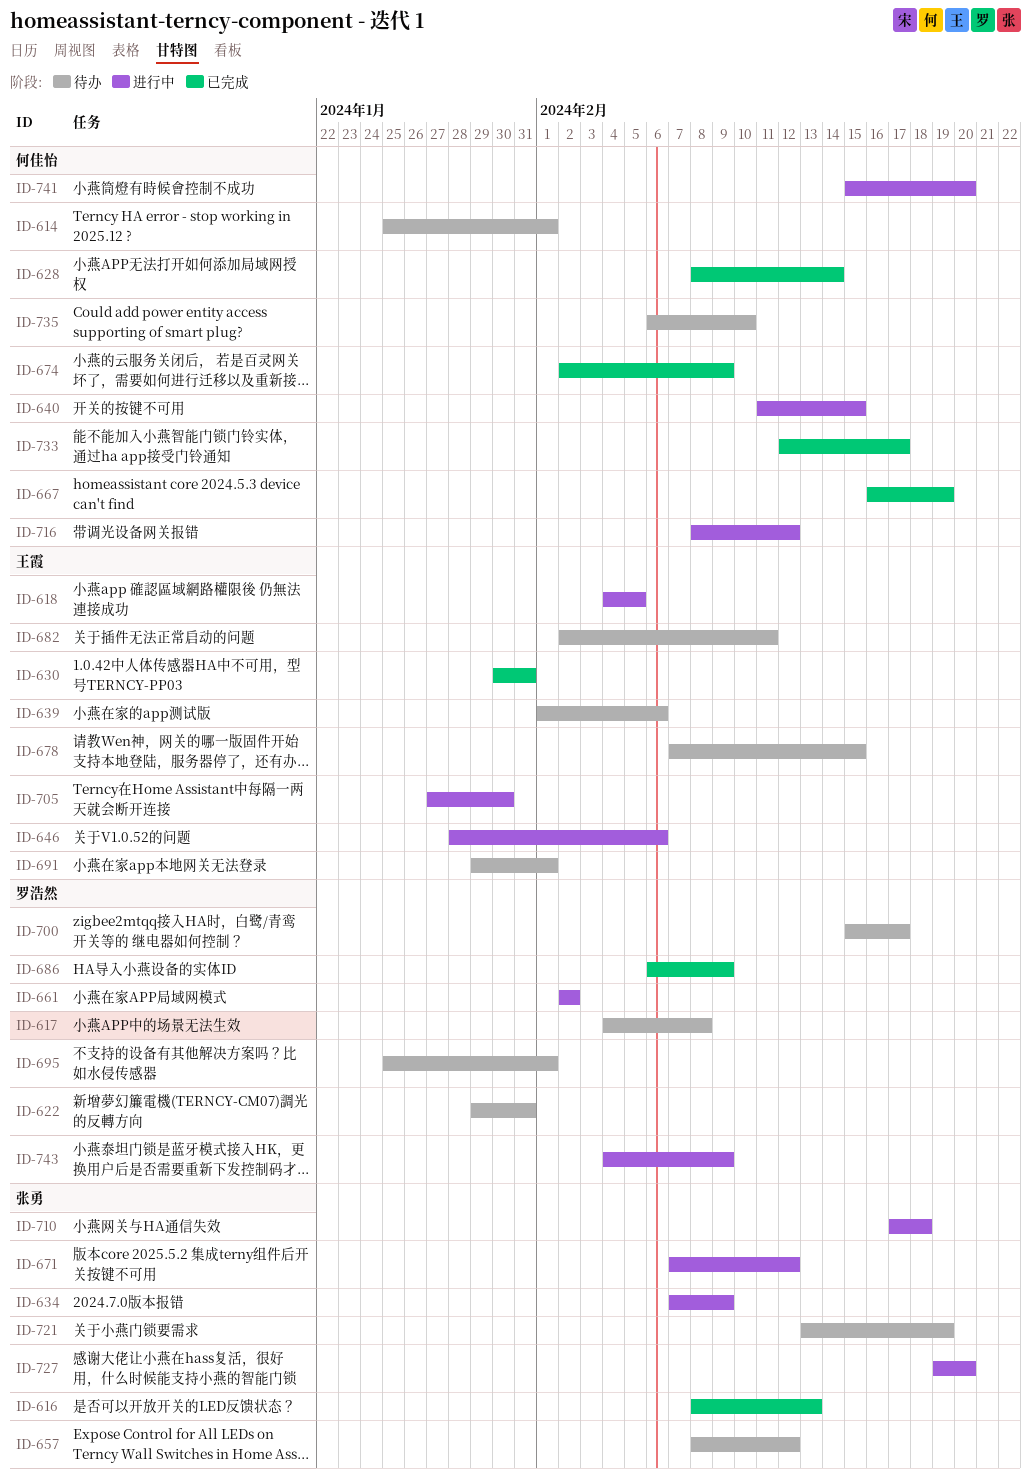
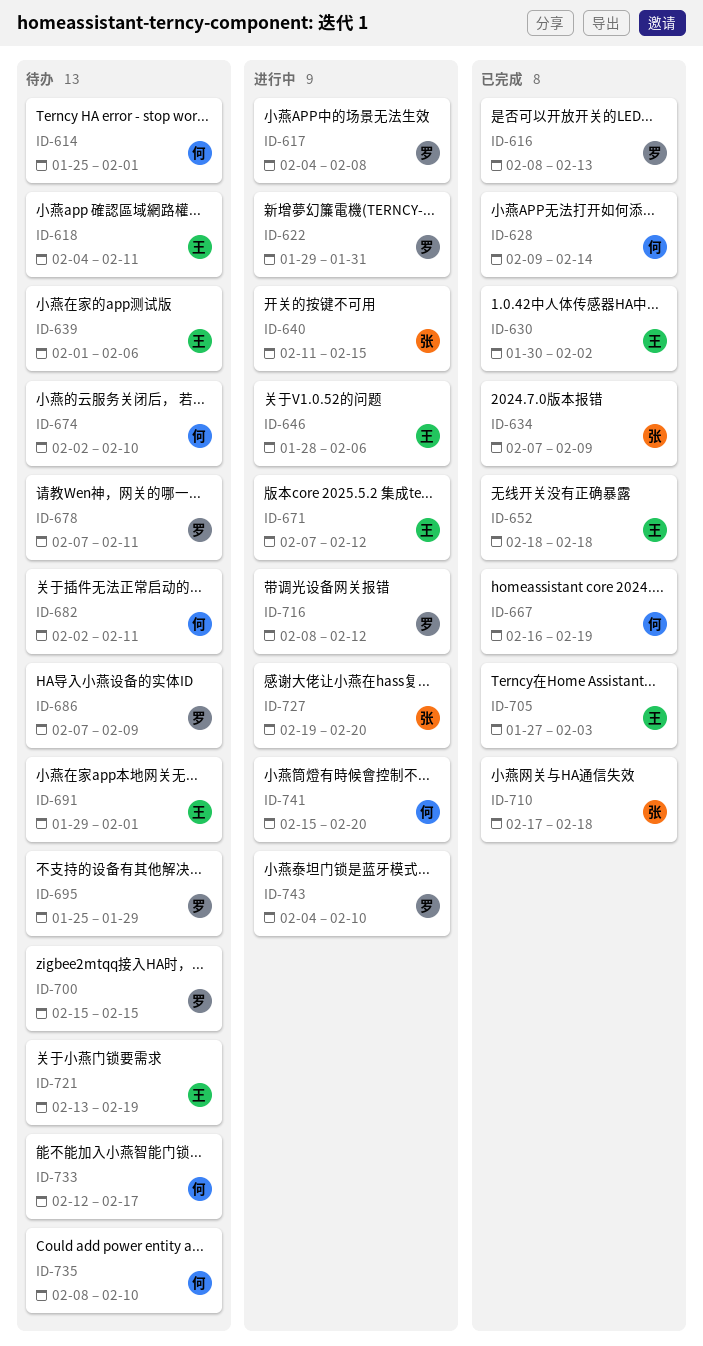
ID-616, owner: 张勇 -> 罗浩然
ID-617, status: 待办 -> 进行中
ID-618, status: 进行中 -> 待办
ID-618, due: Feb 5 -> Feb 11
ID-622, status: 待办 -> 进行中
ID-628, start: Feb 8 -> Feb 9
ID-630, due: Jan 31 -> Feb 2
ID-634, status: 进行中 -> 已完成
ID-640, owner: 何佳怡 -> 张勇
ID-652: none -> present
ID-657: present -> none
ID-661: present -> none
ID-671, owner: 张勇 -> 王霞
ID-674, status: 已完成 -> 待办
ID-674, due: Feb 9 -> Feb 10
ID-678, owner: 王霞 -> 罗浩然
ID-678, due: Feb 15 -> Feb 11
ID-682, owner: 王霞 -> 何佳怡
ID-686, status: 已完成 -> 待办
ID-686, start: Feb 6 -> Feb 7
ID-695, due: Feb 1 -> Jan 29
ID-700, due: Feb 17 -> Feb 15
ID-705, status: 进行中 -> 已完成
ID-705, due: Jan 30 -> Feb 3
ID-710, status: 进行中 -> 已完成
ID-716, owner: 何佳怡 -> 罗浩然
ID-721, owner: 张勇 -> 王霞
ID-733, status: 已完成 -> 待办
ID-735, start: Feb 6 -> Feb 8
ID-743, due: Feb 9 -> Feb 10

